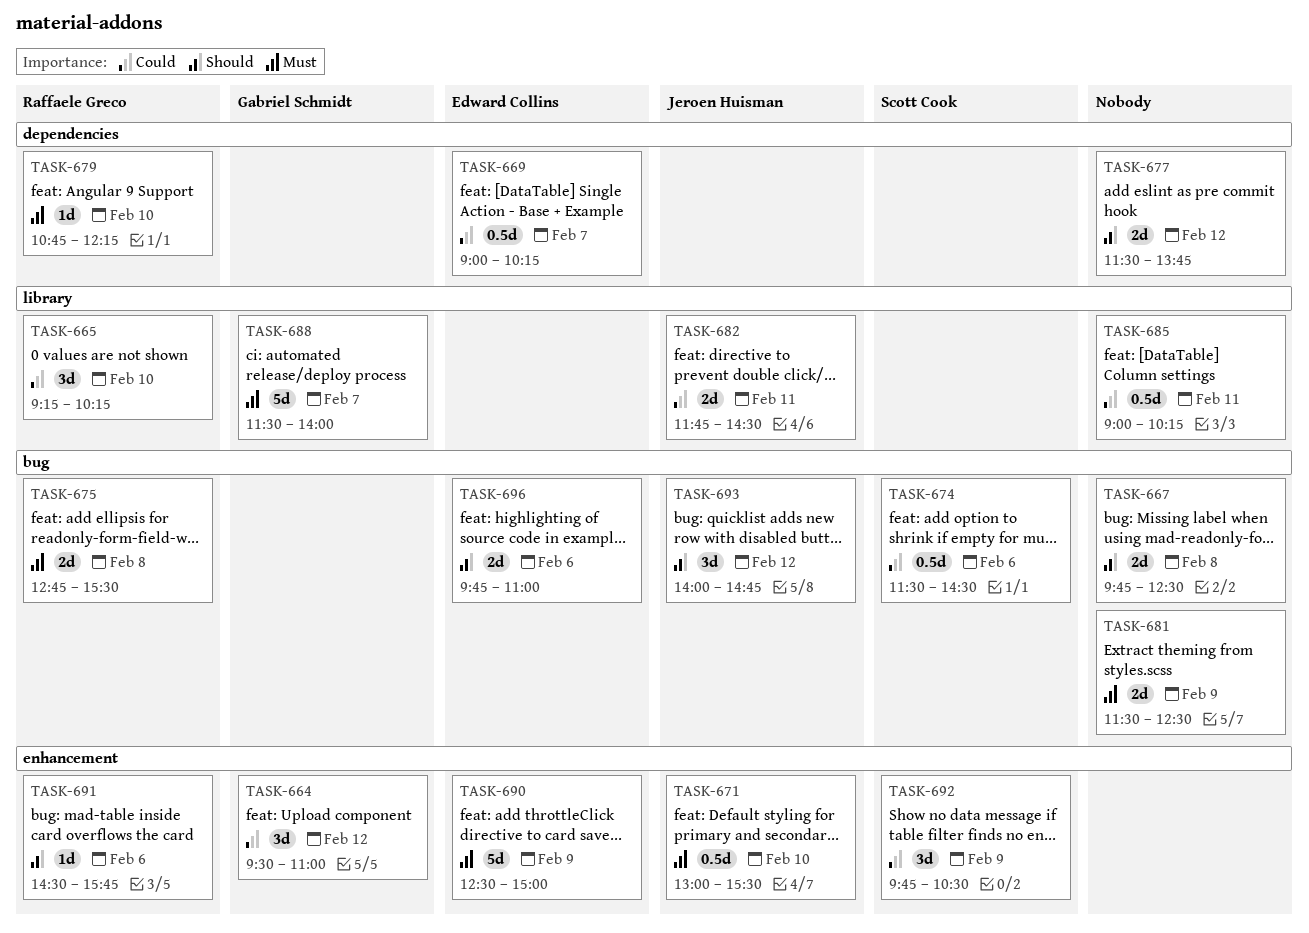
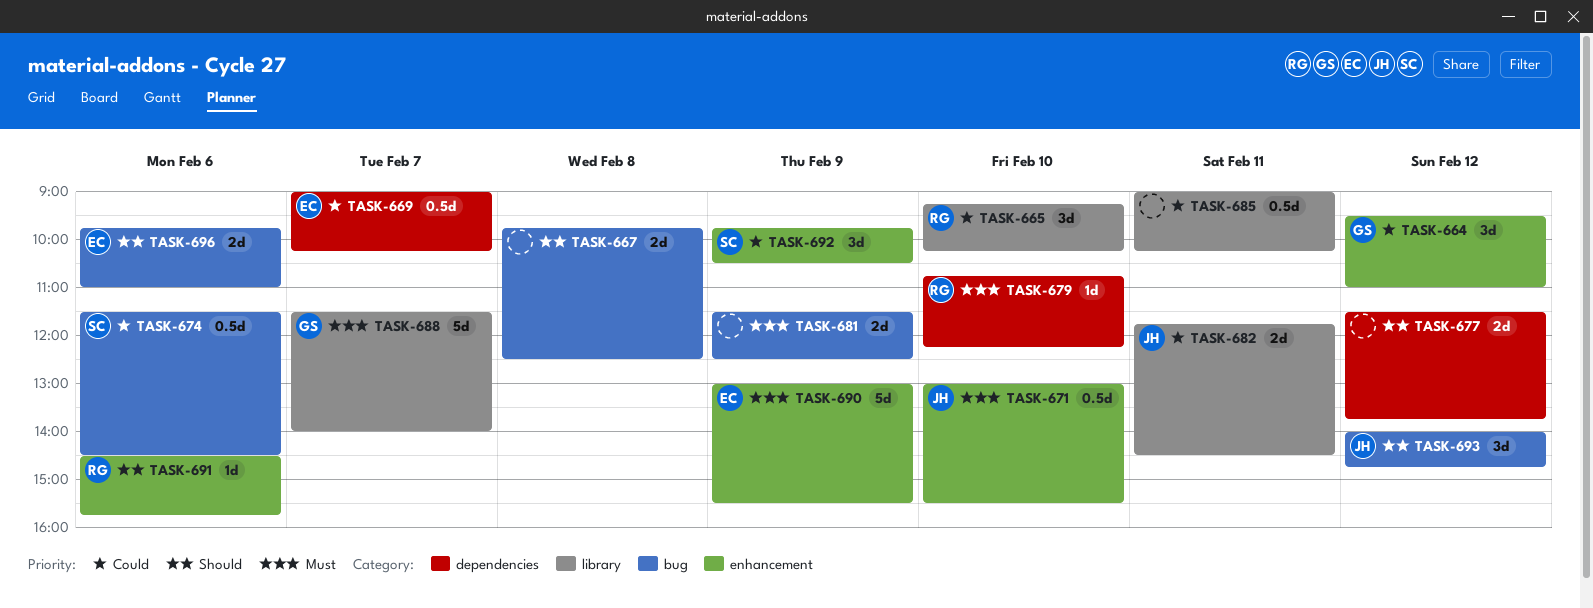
TASK-675: present -> none
TASK-690, begins: 12:30 -> 13:00
TASK-690, ends: 15:00 -> 15:30

